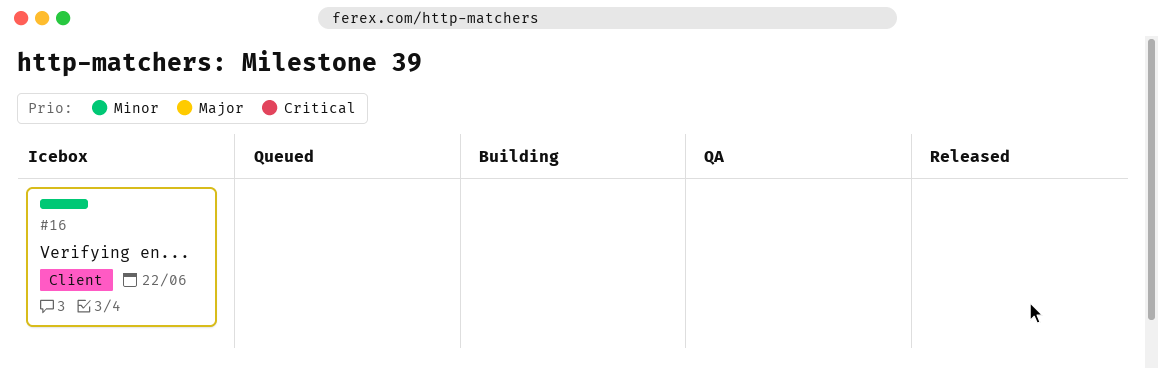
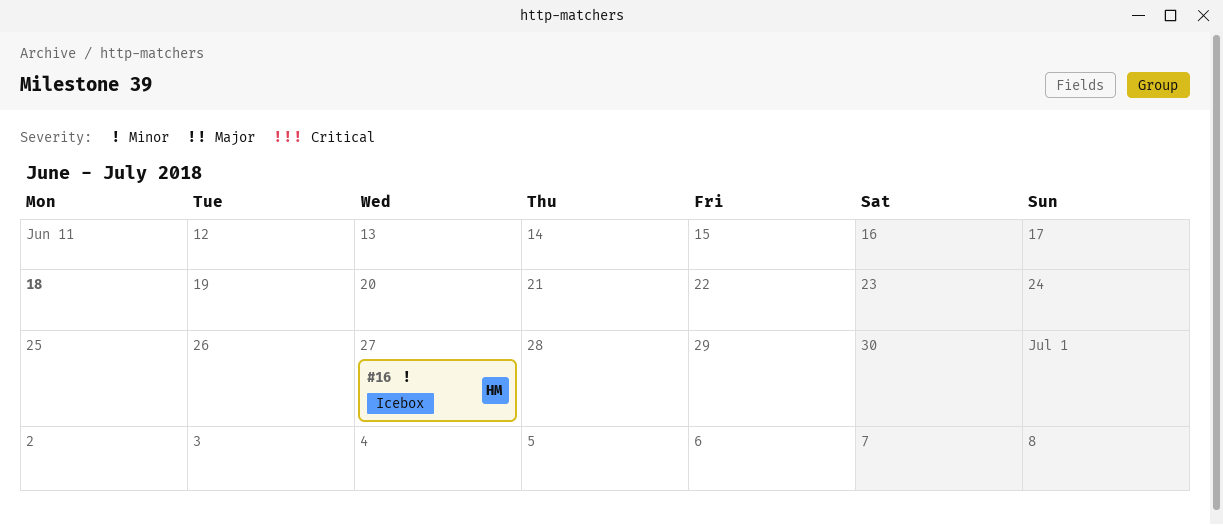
#16, due: Jun 22 -> Jun 27

